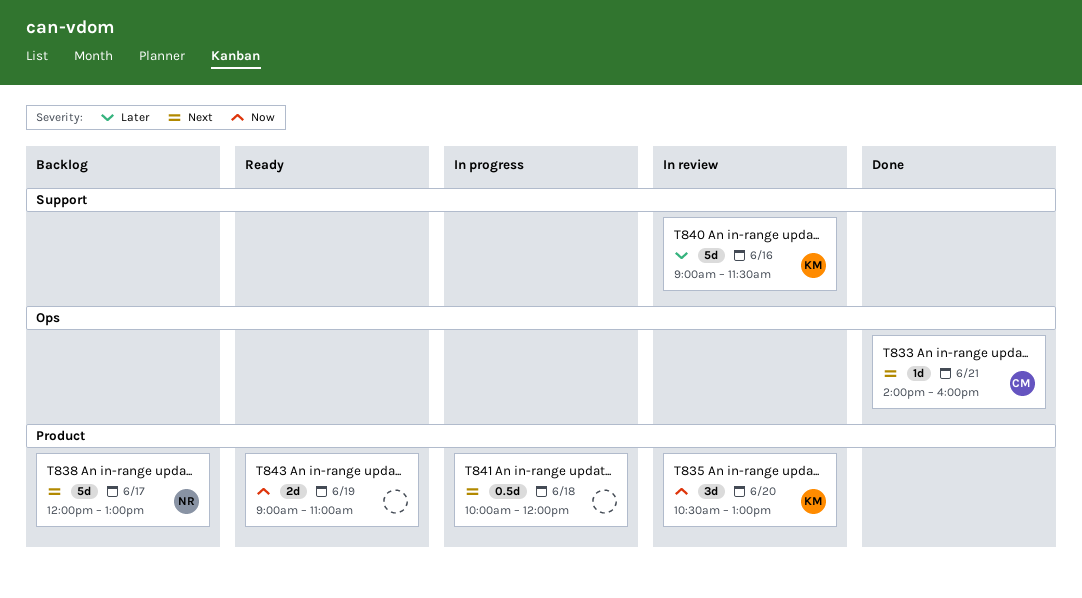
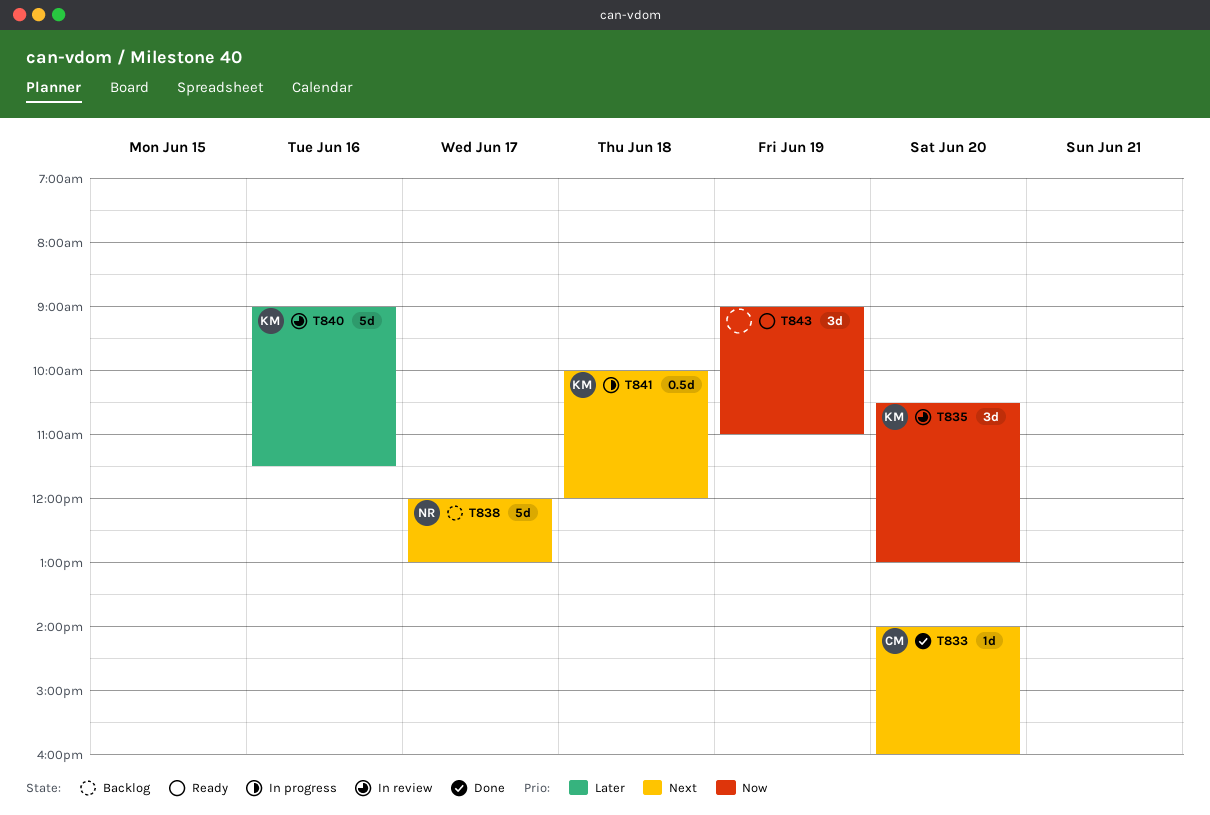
T833, day: Jun 21 -> Jun 20
T841, owner: none -> KM
T843, estimate: 2d -> 3d

